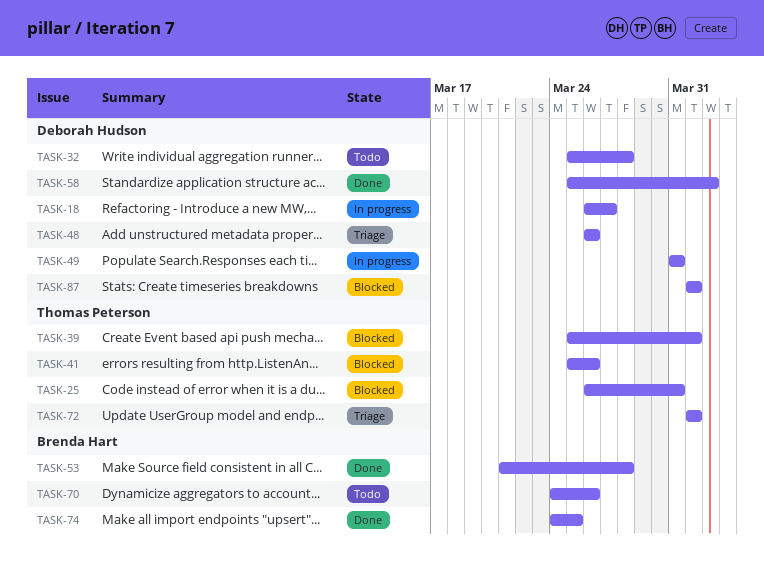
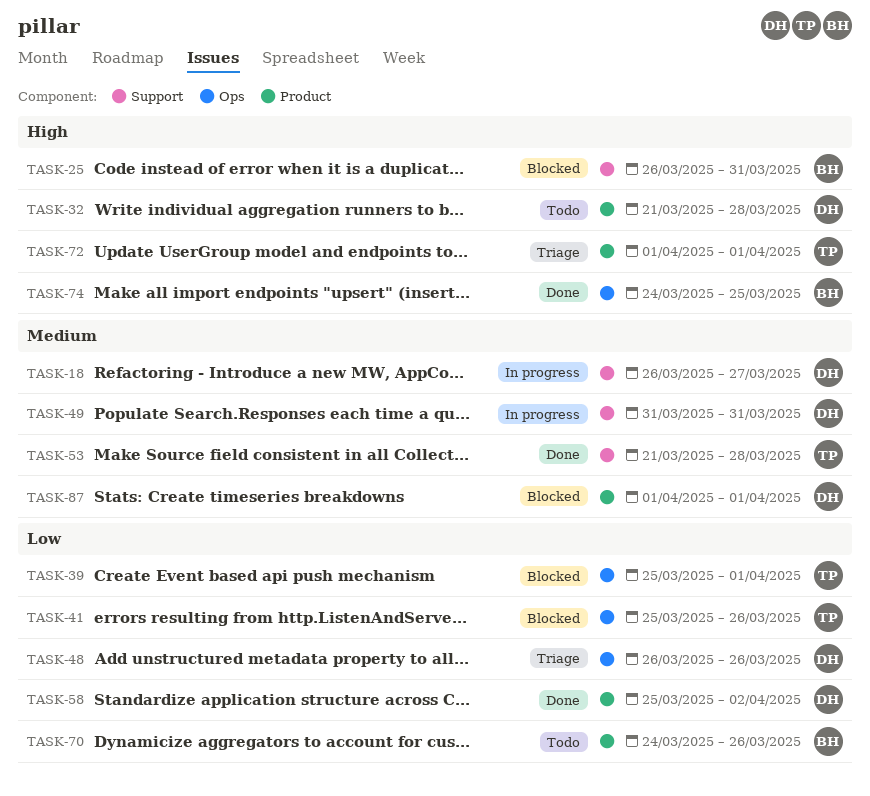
TASK-25, owner: Thomas Peterson -> Brenda Hart
TASK-32, start: Mar 25 -> Mar 21
TASK-53, owner: Brenda Hart -> Thomas Peterson

